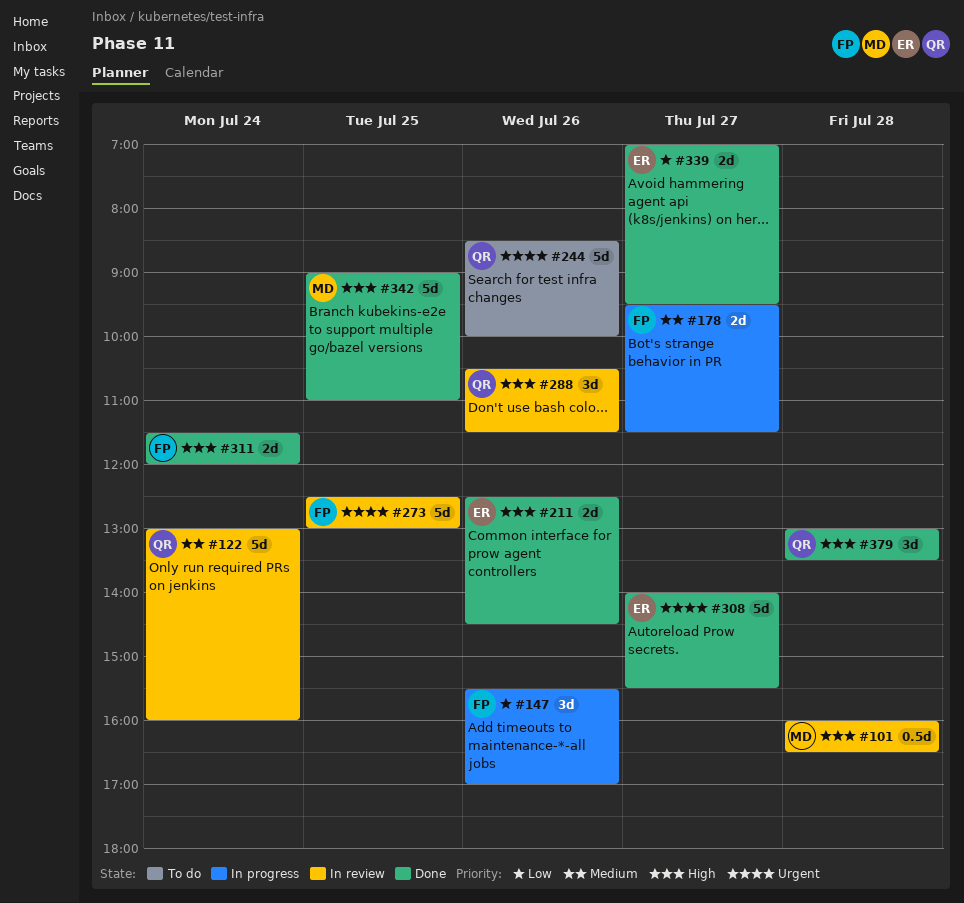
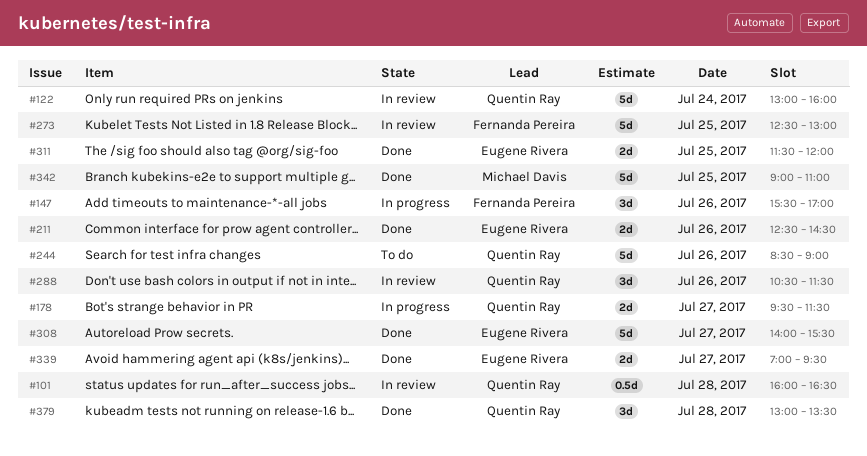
#101, owner: Michael Davis -> Quentin Ray
#178, owner: Fernanda Pereira -> Quentin Ray
#244, ends: 10:00 -> 09:00
#311, owner: Fernanda Pereira -> Eugene Rivera
#311, day: Jul 24 -> Jul 25

